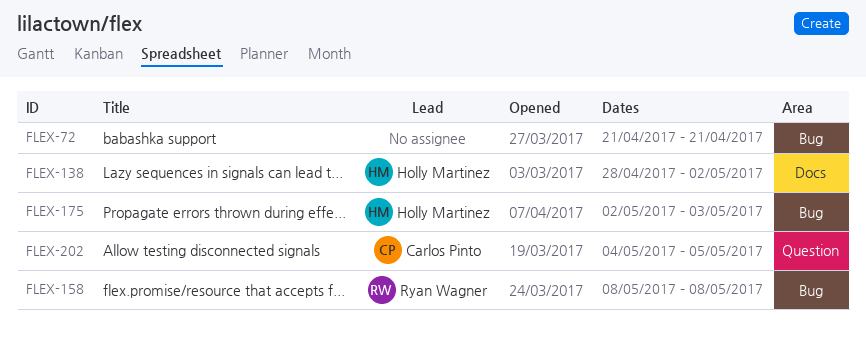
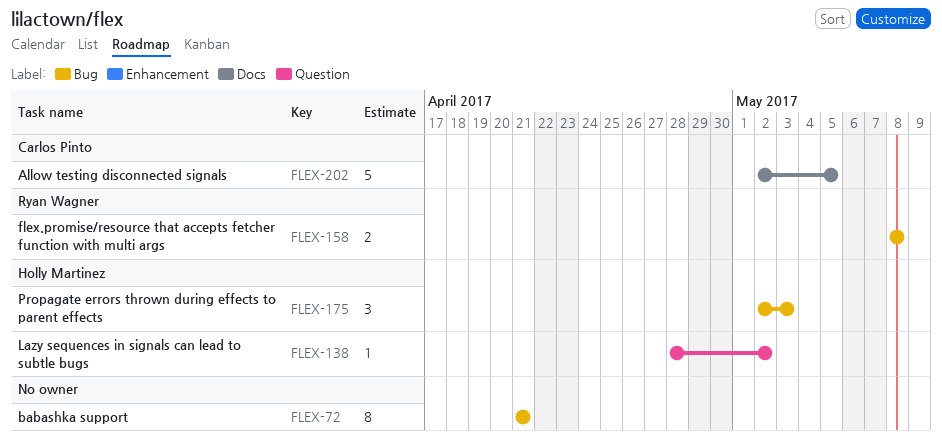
FLEX-138, label: Docs -> Question
FLEX-202, label: Question -> Docs
FLEX-202, start: May 4 -> May 2

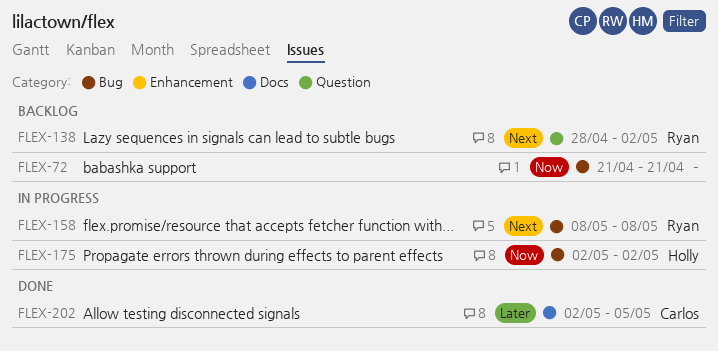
FLEX-138, owner: Holly Martinez -> Ryan Wagner
FLEX-175, due: May 3 -> May 2

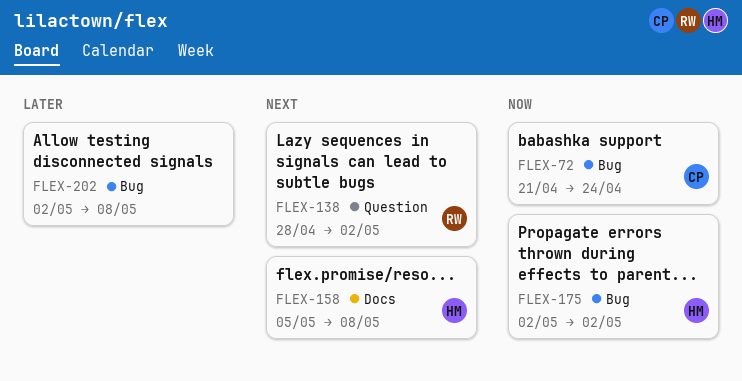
FLEX-72, owner: none -> Carlos
FLEX-72, due: Apr 21 -> Apr 24
FLEX-158, owner: Ryan -> Holly
FLEX-158, label: Bug -> Docs
FLEX-158, start: May 8 -> May 5
FLEX-202, owner: Carlos -> none
FLEX-202, label: Docs -> Bug
FLEX-202, due: May 5 -> May 8

